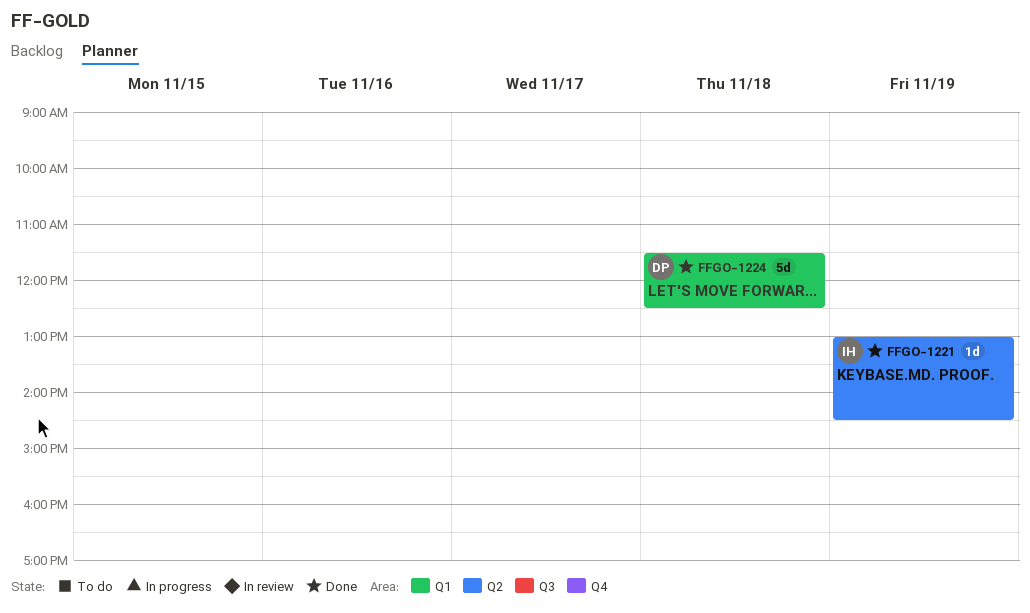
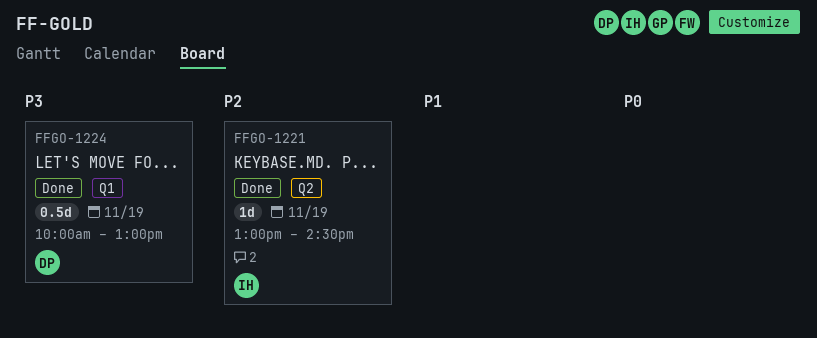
FFGO-1224, estimate: 5d -> 0.5d
FFGO-1224, day: Nov 18 -> Nov 19
FFGO-1224, begins: 11:30 -> 10:00
FFGO-1224, ends: 12:30 -> 13:00

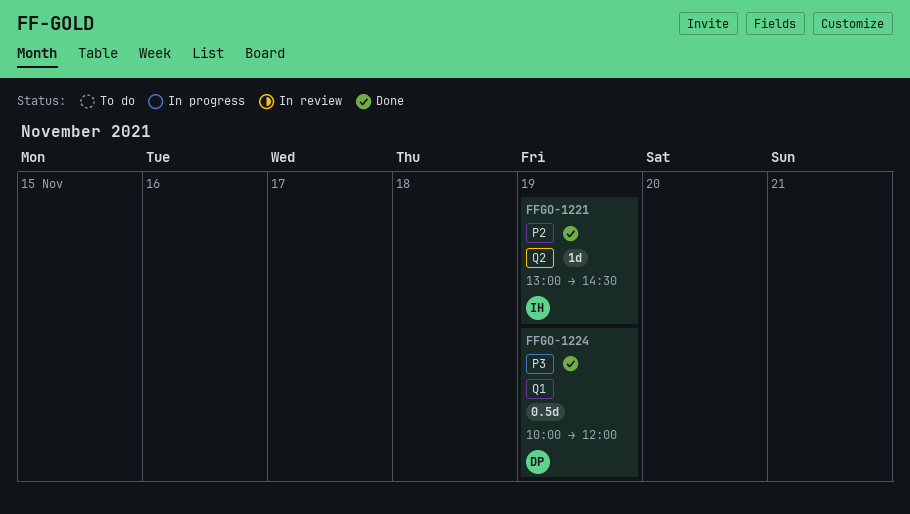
FFGO-1224, ends: 13:00 -> 12:00

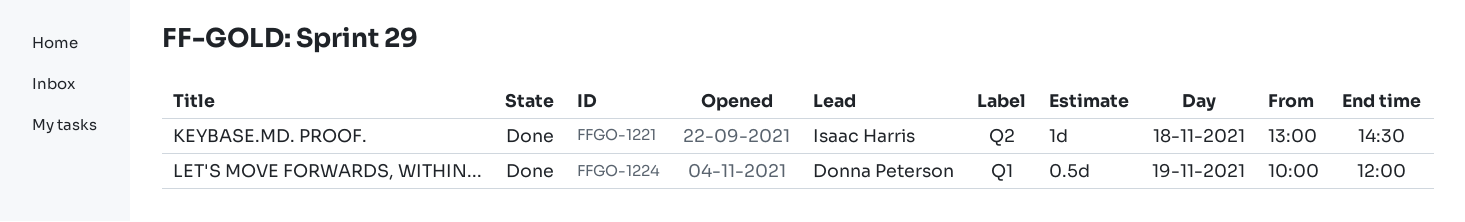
FFGO-1221, day: Nov 19 -> Nov 18

